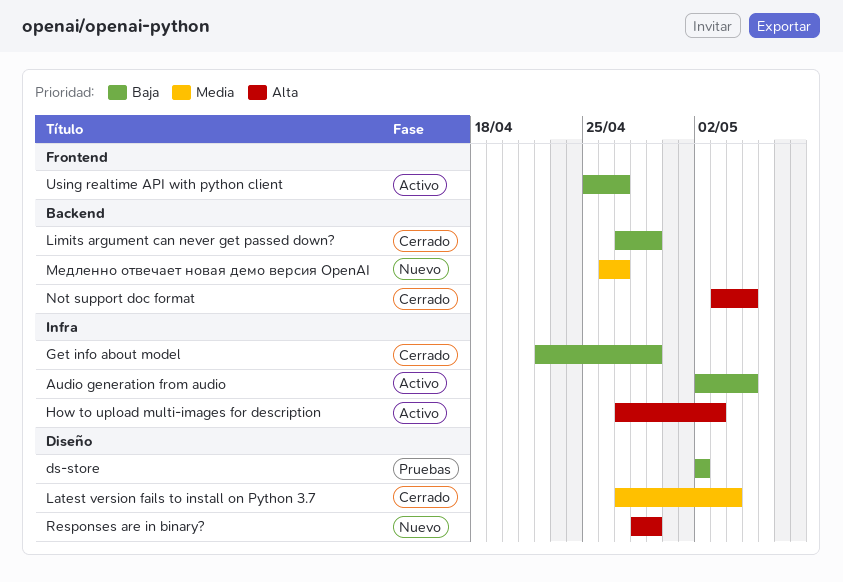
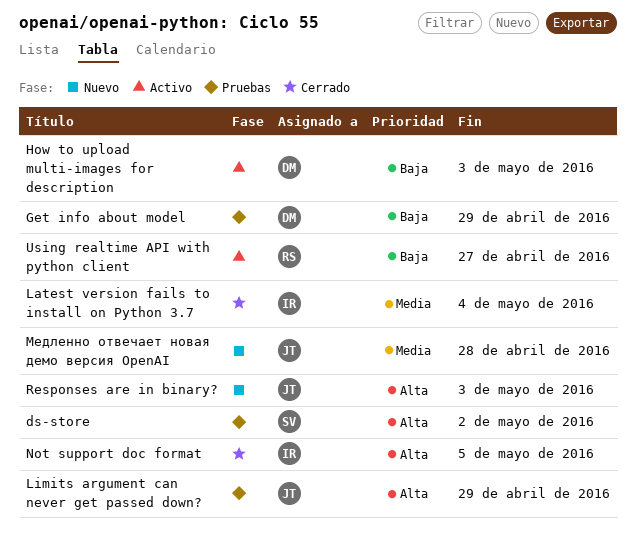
Audio generation from audio: present -> none
ds-store, priority: Baja -> Alta
Get info about model, status: Cerrado -> Pruebas
How to upload multi-images for description, priority: Alta -> Baja
Limits argument can never get passed down?, status: Cerrado -> Pruebas
Limits argument can never get passed down?, priority: Baja -> Alta
Responses are in binary?, due: Apr 29 -> May 3
Медленно отвечает новая демо версия OpenAI, due: Apr 27 -> Apr 28

